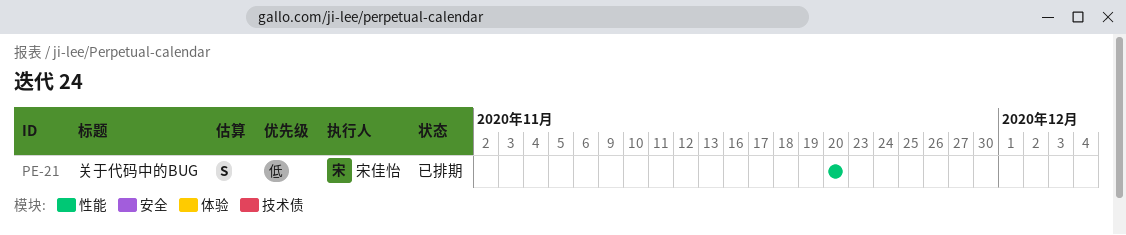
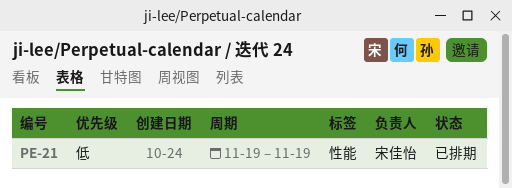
PE-21, start: Nov 20 -> Nov 19
PE-21, due: Nov 20 -> Nov 19

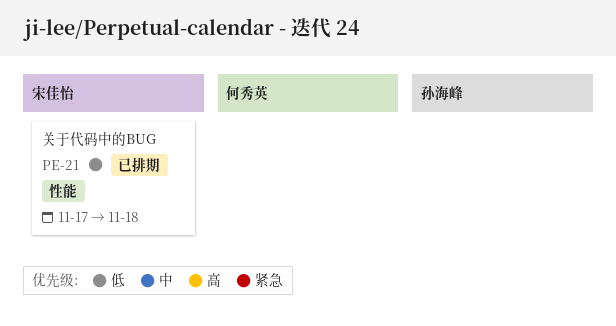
PE-21, start: Nov 19 -> Nov 17
PE-21, due: Nov 19 -> Nov 18

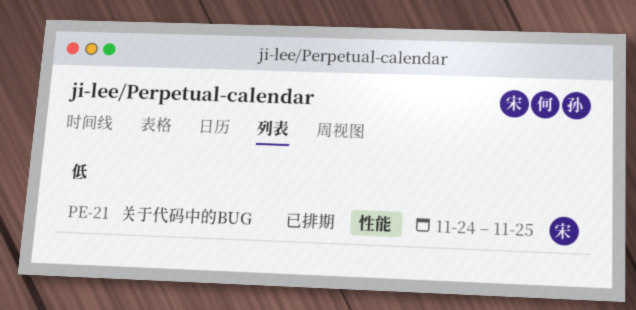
PE-21, start: Nov 17 -> Nov 24
PE-21, due: Nov 18 -> Nov 25

